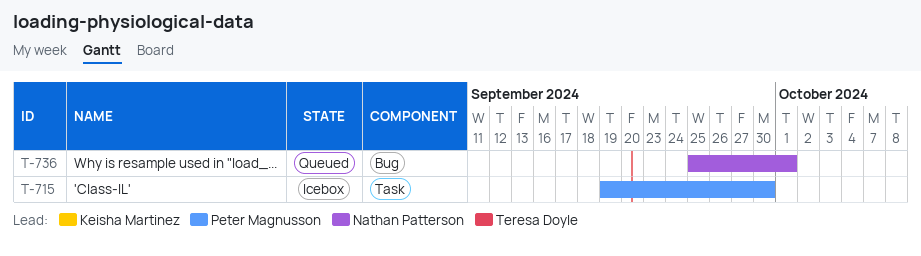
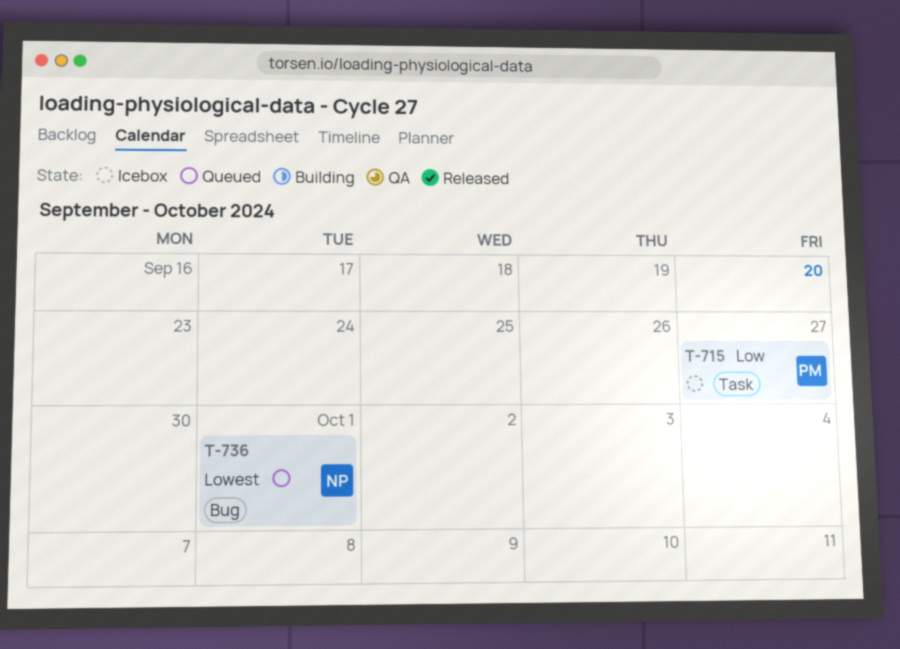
T-715, due: Sep 30 -> Sep 27

